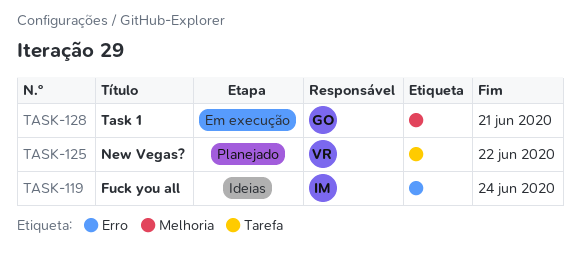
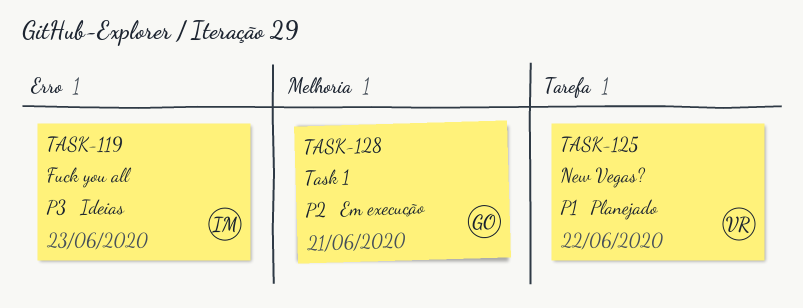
TASK-119, due: Jun 24 -> Jun 23

